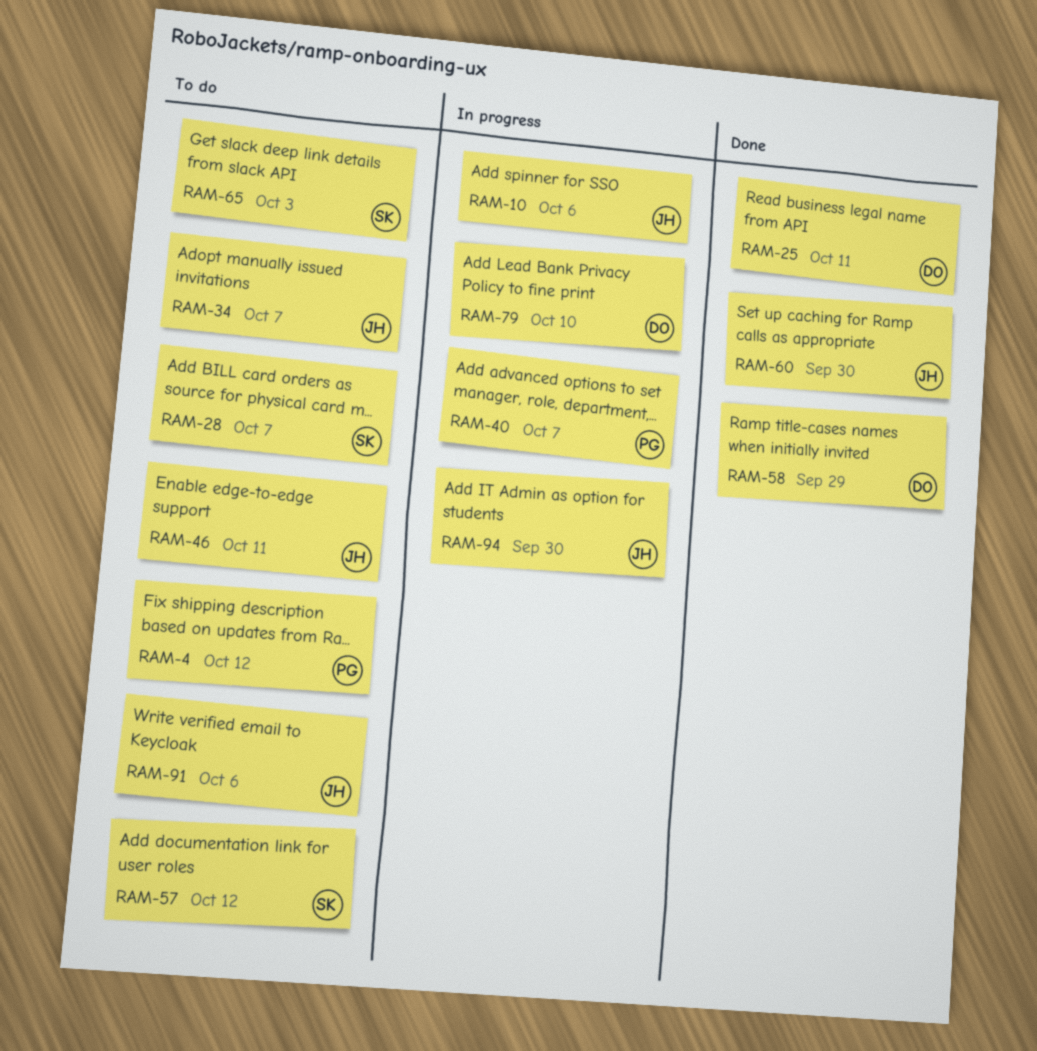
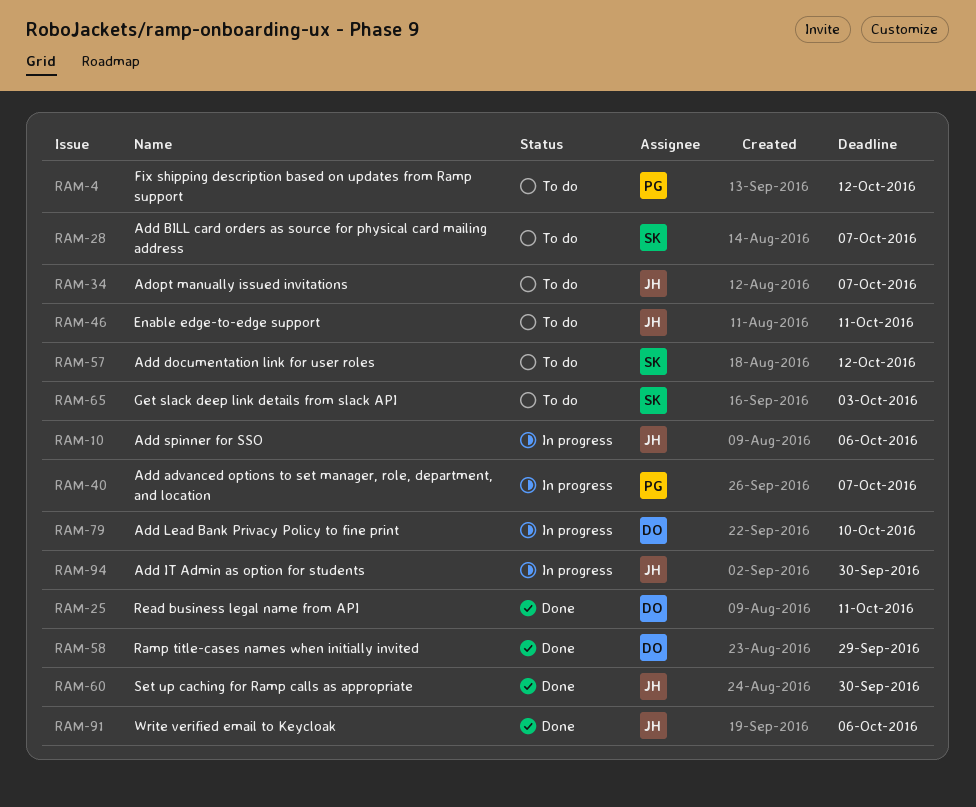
RAM-91, status: To do -> Done

